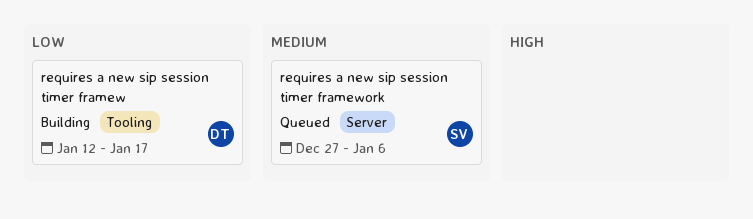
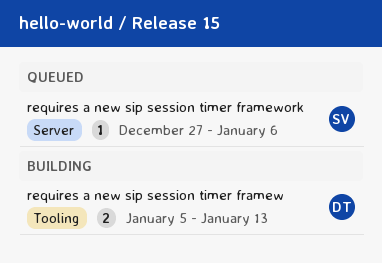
requires a new sip session timer framew, start: Jan 12 -> Jan 5
requires a new sip session timer framew, due: Jan 17 -> Jan 13

